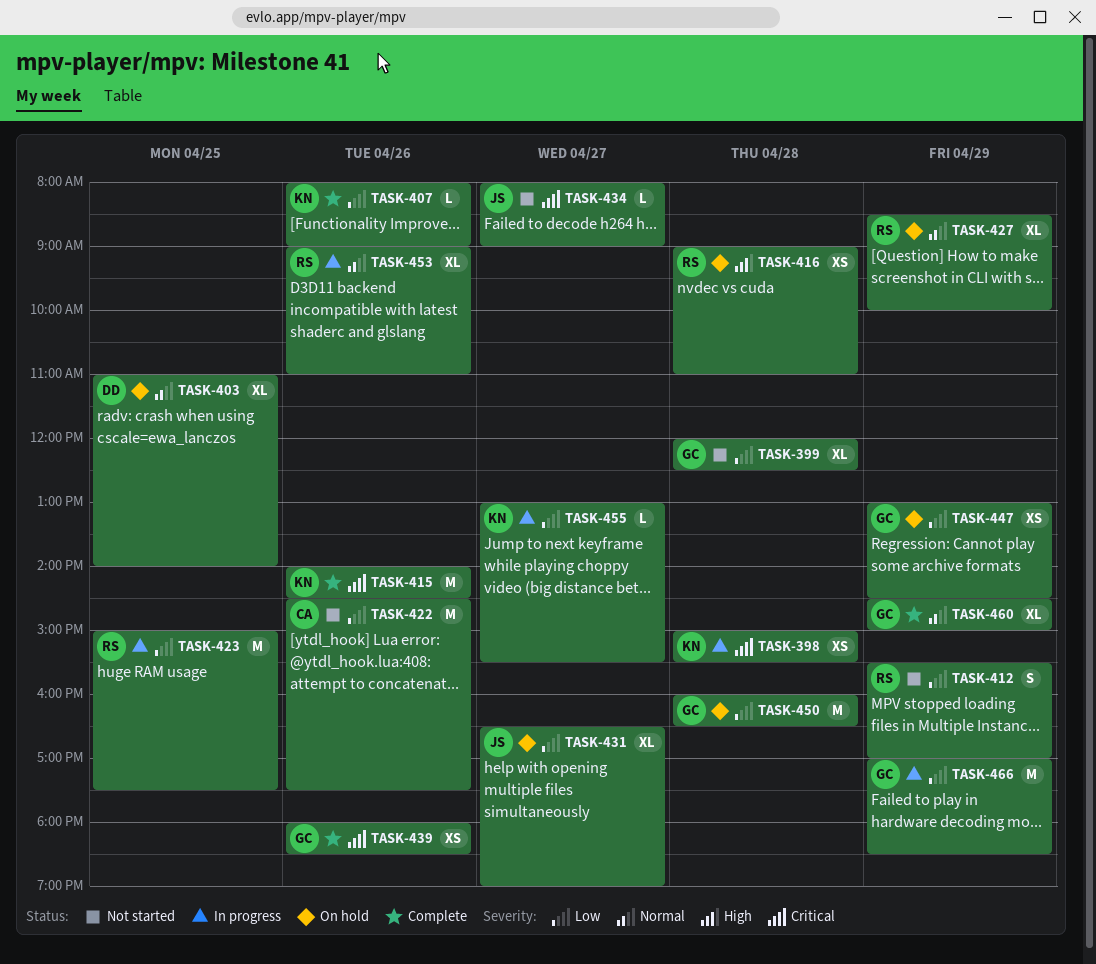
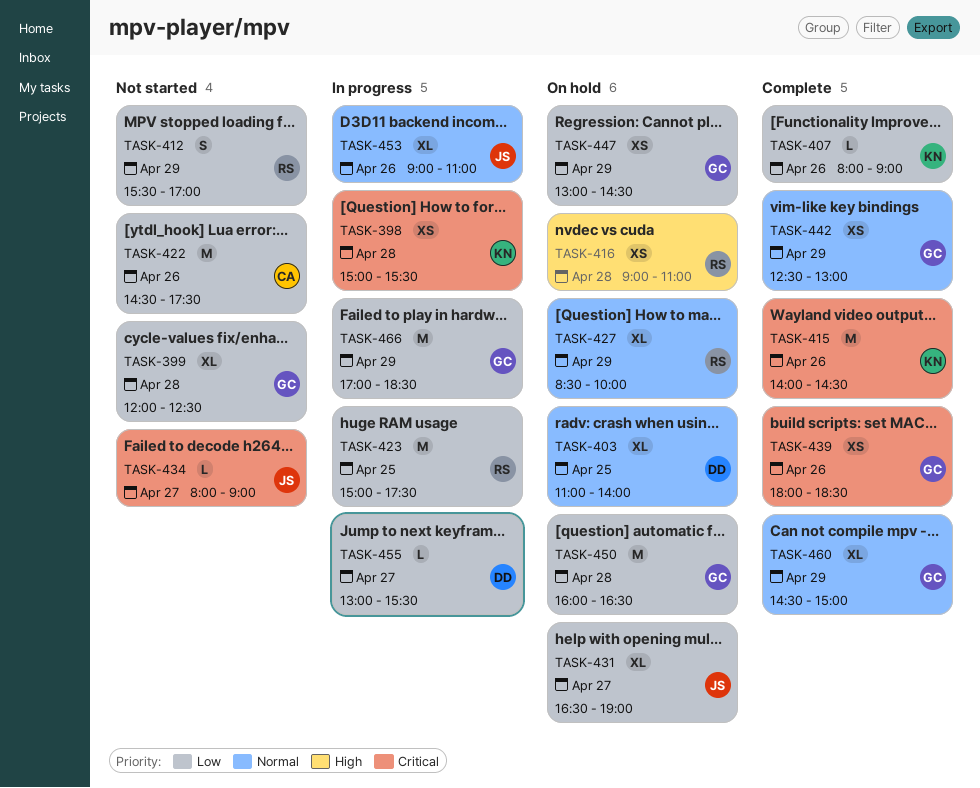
TASK-442: none -> present
TASK-453, owner: RS -> JS
TASK-455, owner: KN -> DD

